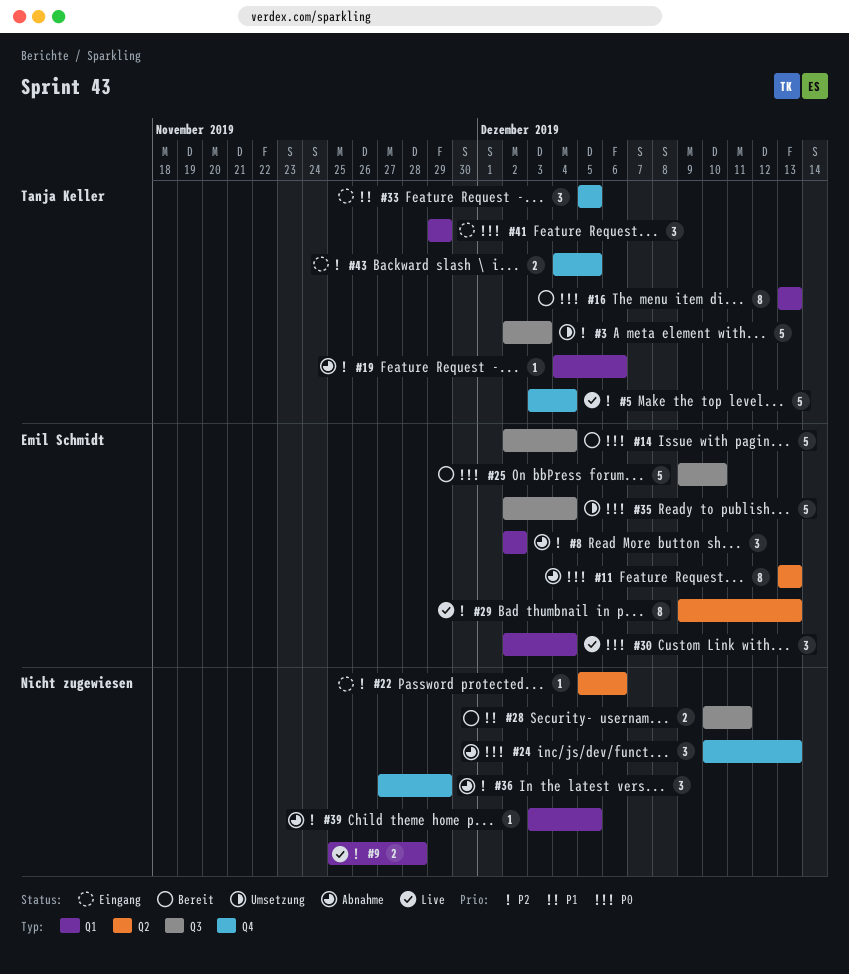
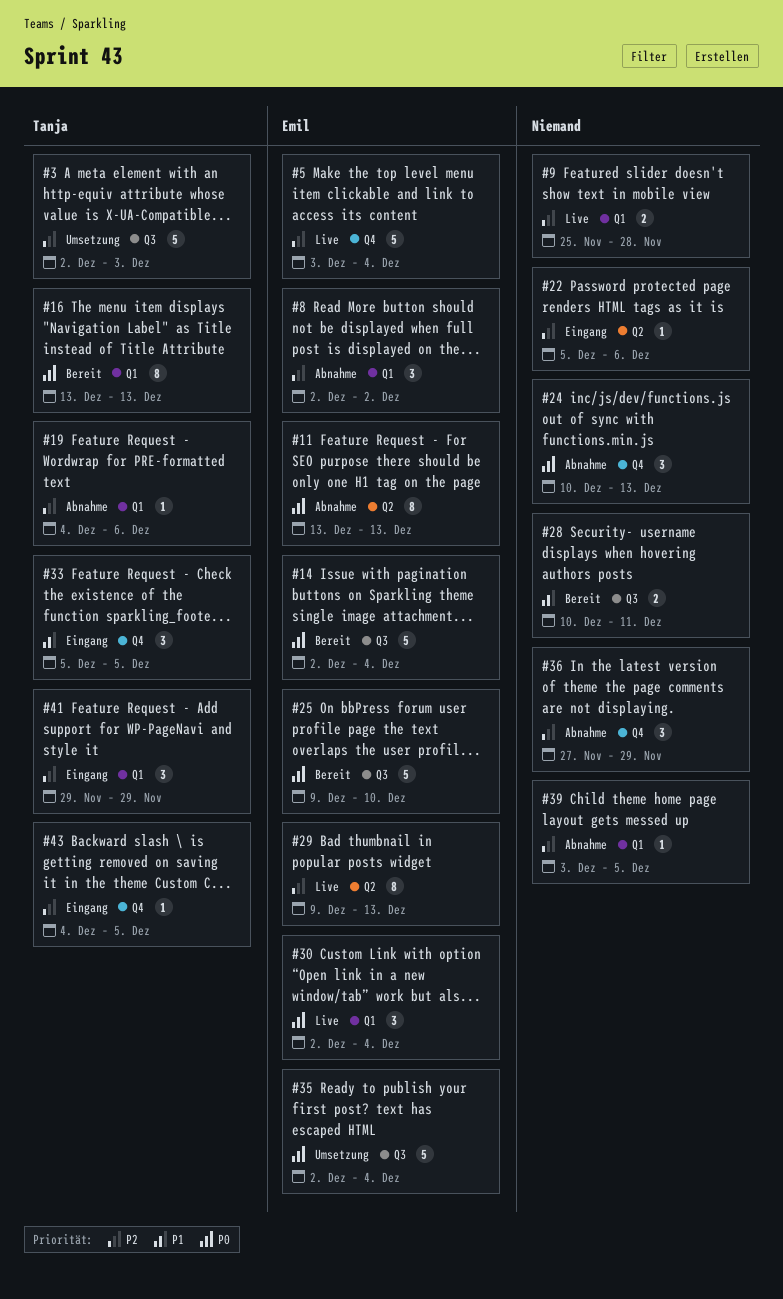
#5, owner: Tanja Keller -> Emil Schmidt
#41, priority: P0 -> P2
#43, estimate: 2 -> 1

